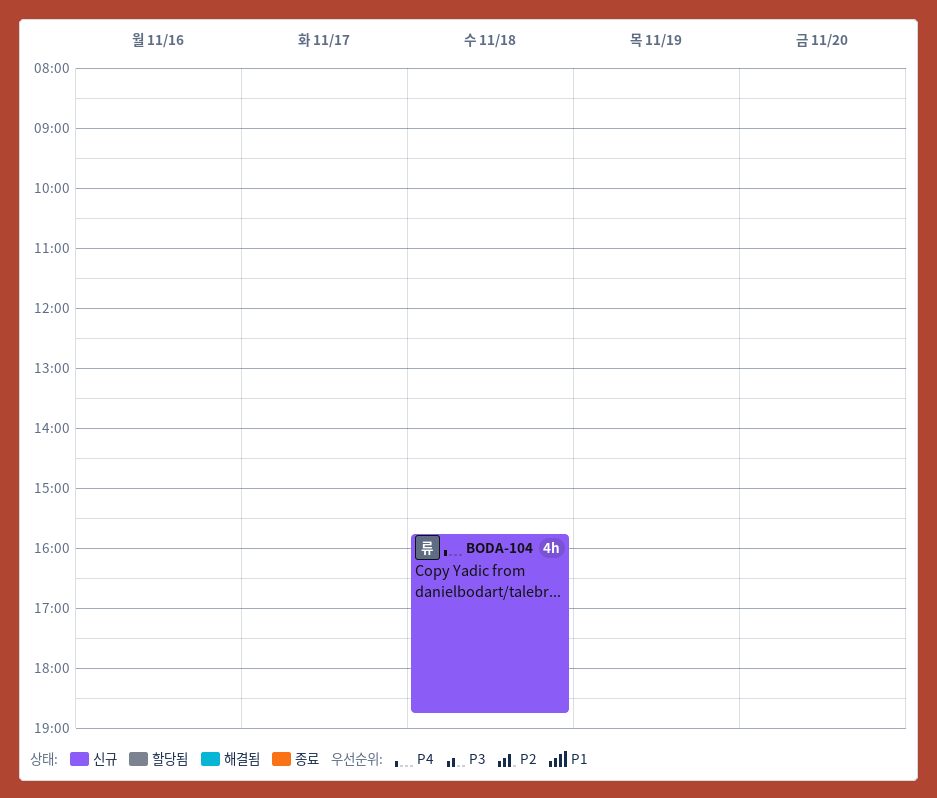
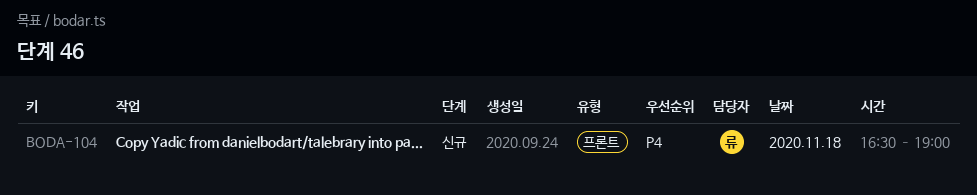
BODA-104, begins: 15:45 -> 16:30
BODA-104, ends: 18:45 -> 19:00

